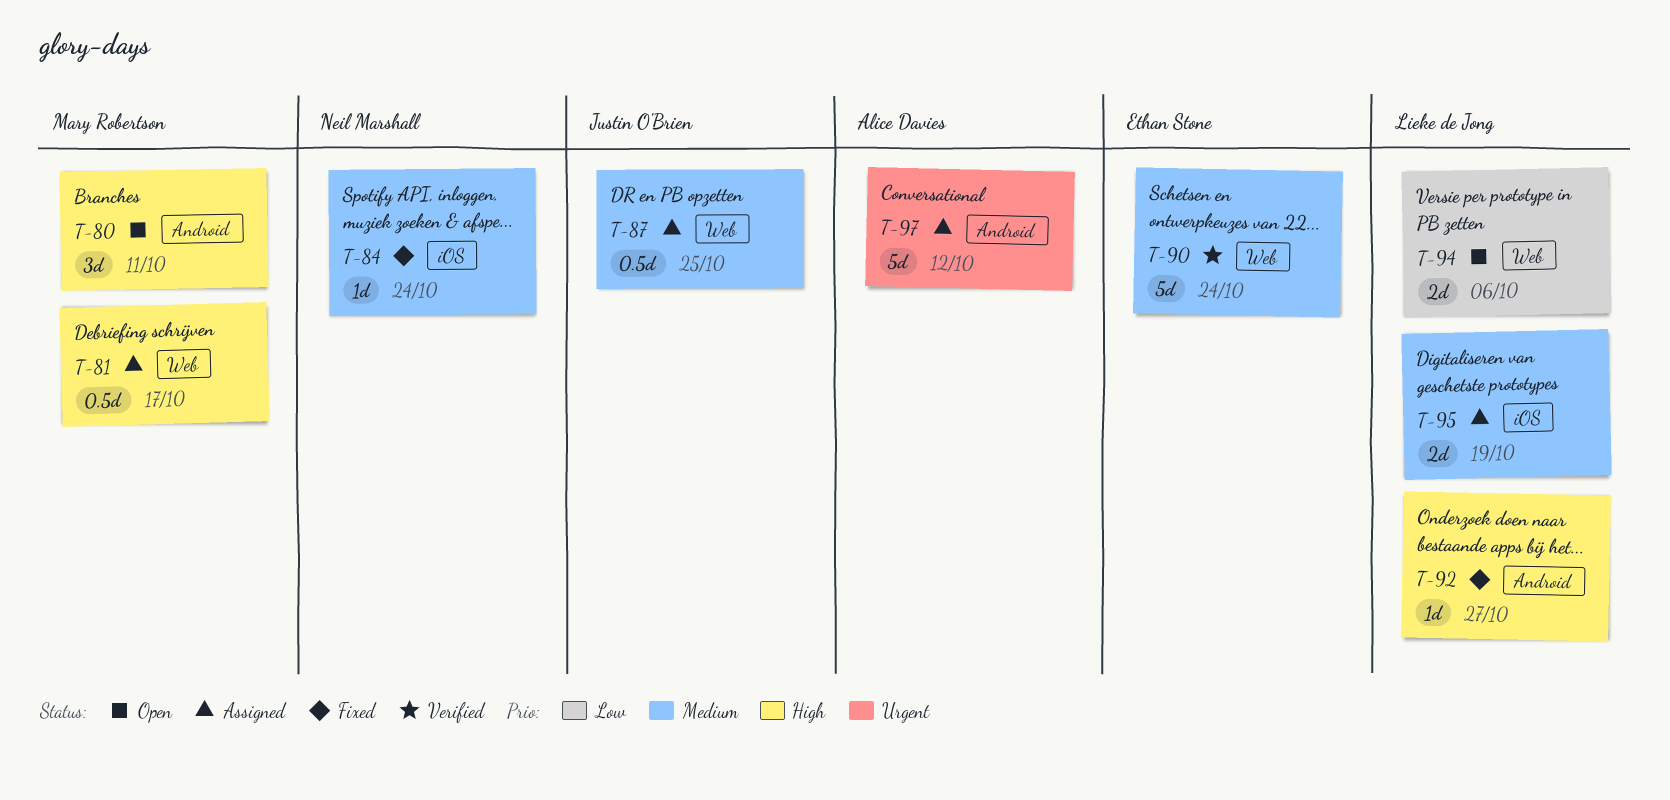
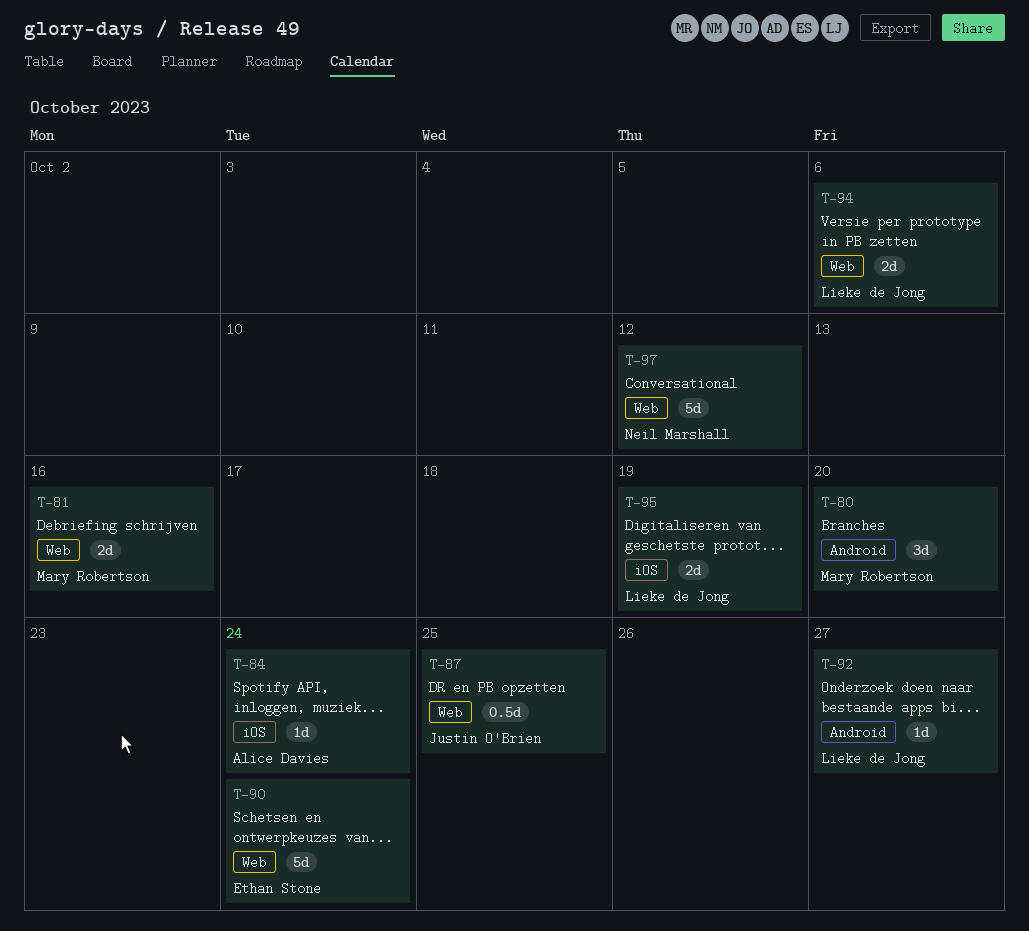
T-80, due: Oct 11 -> Oct 20
T-81, estimate: 0.5d -> 2d
T-81, due: Oct 17 -> Oct 16
T-84, owner: Neil Marshall -> Alice Davies
T-97, owner: Alice Davies -> Neil Marshall
T-97, label: Android -> Web

